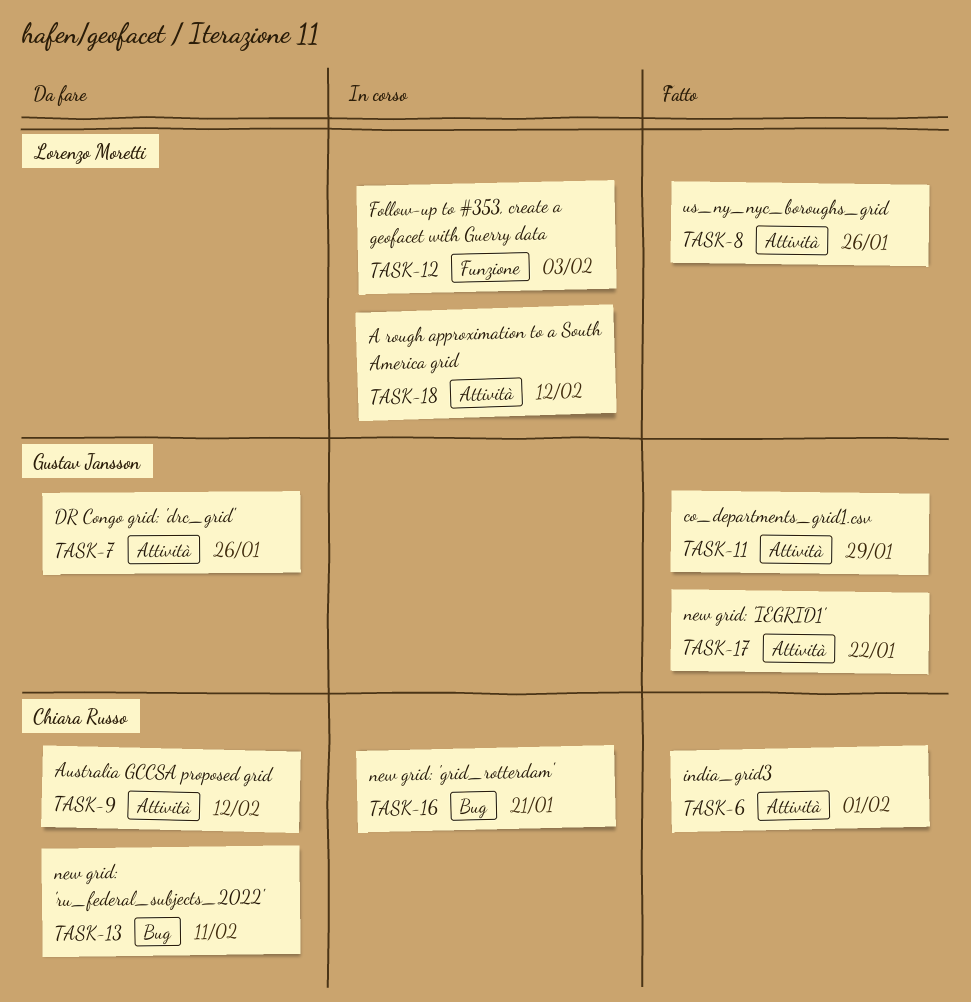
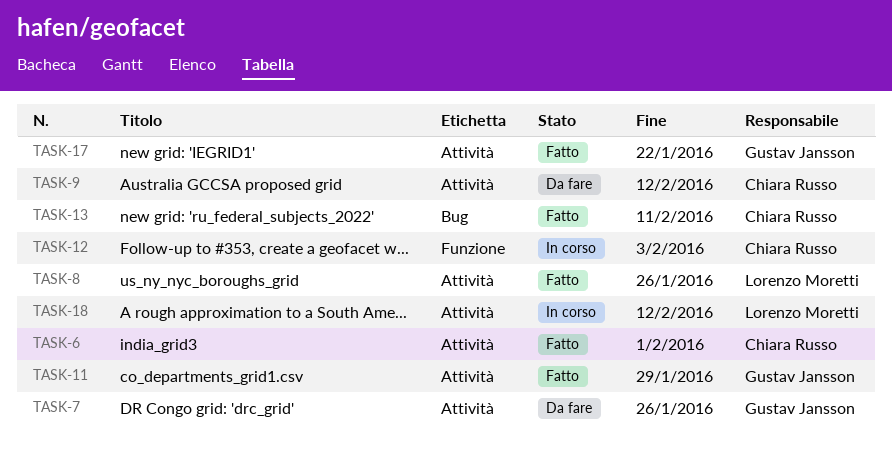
TASK-12, owner: Lorenzo Moretti -> Chiara Russo
TASK-13, status: Da fare -> Fatto
TASK-16: present -> none

